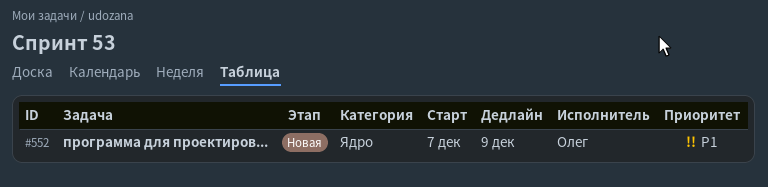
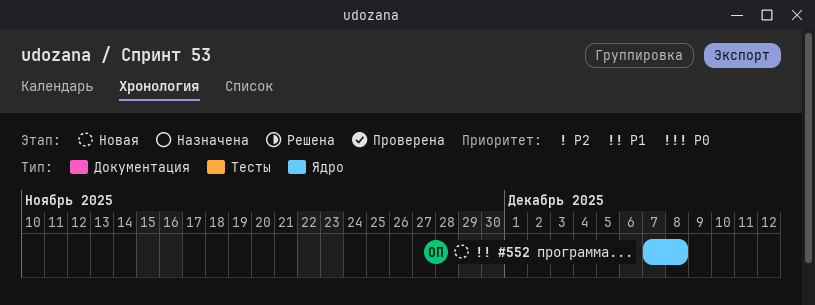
#552, due: Dec 9 -> Dec 8

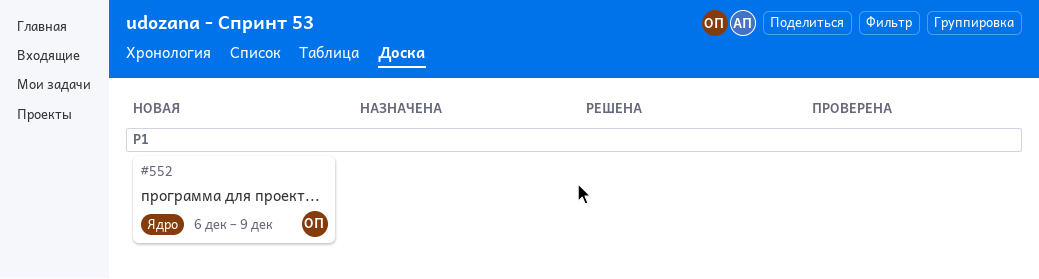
#552, start: Dec 7 -> Dec 6
#552, due: Dec 8 -> Dec 9

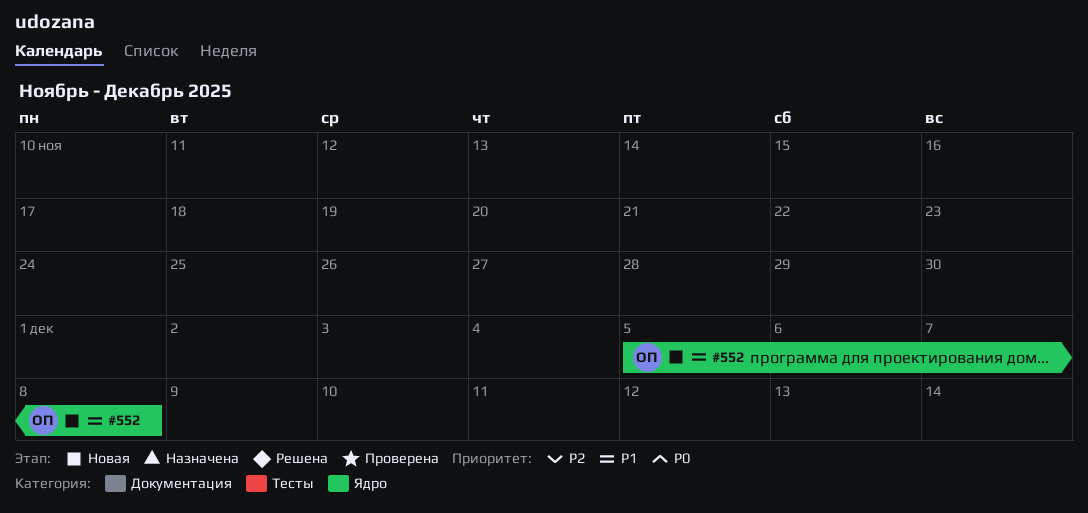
#552, start: Dec 6 -> Dec 5
#552, due: Dec 9 -> Dec 8

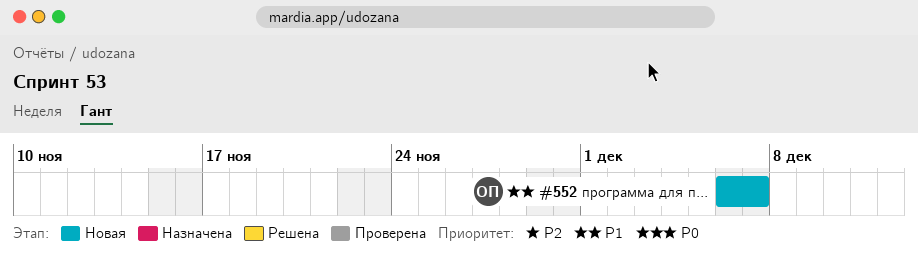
#552, start: Dec 5 -> Dec 6
#552, due: Dec 8 -> Dec 7

